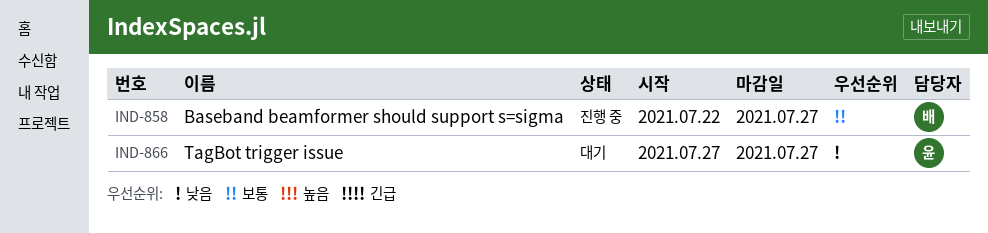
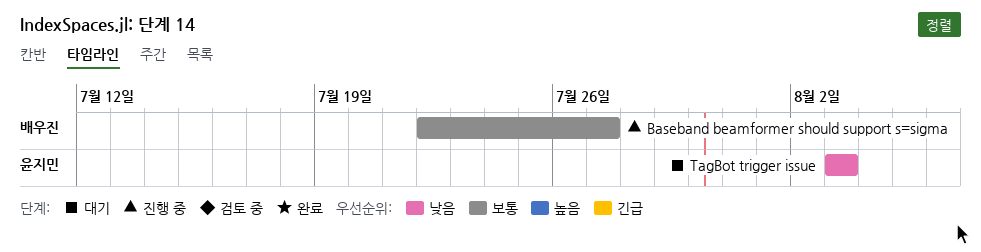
TagBot trigger issue, start: Jul 27 -> Aug 3
TagBot trigger issue, due: Jul 27 -> Aug 3

